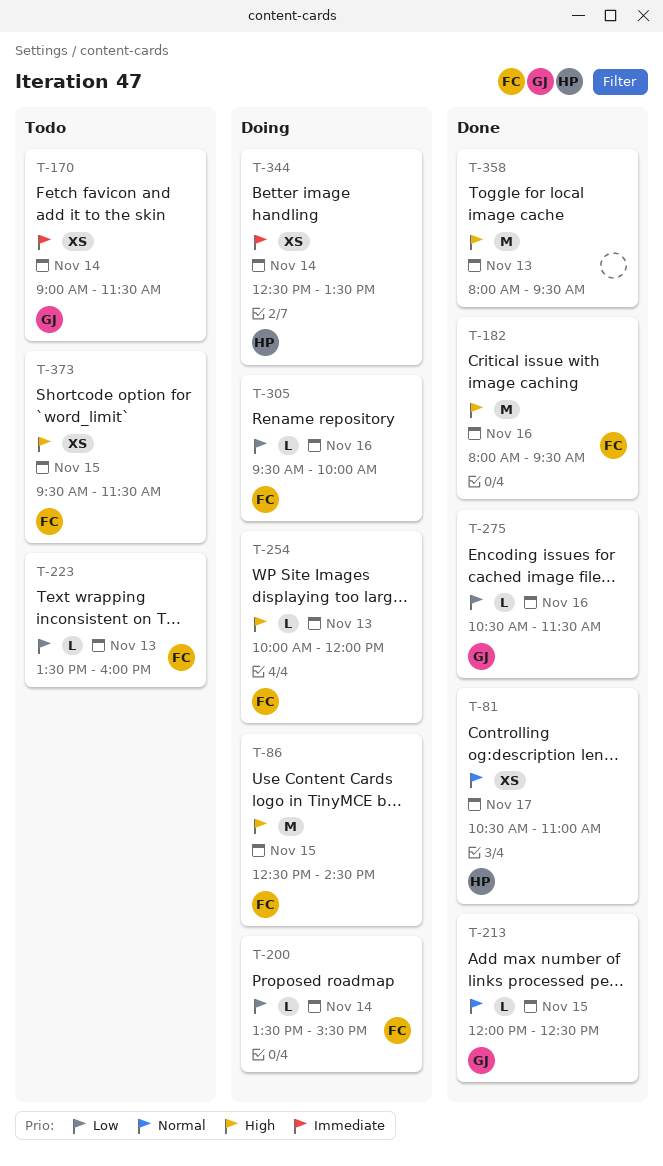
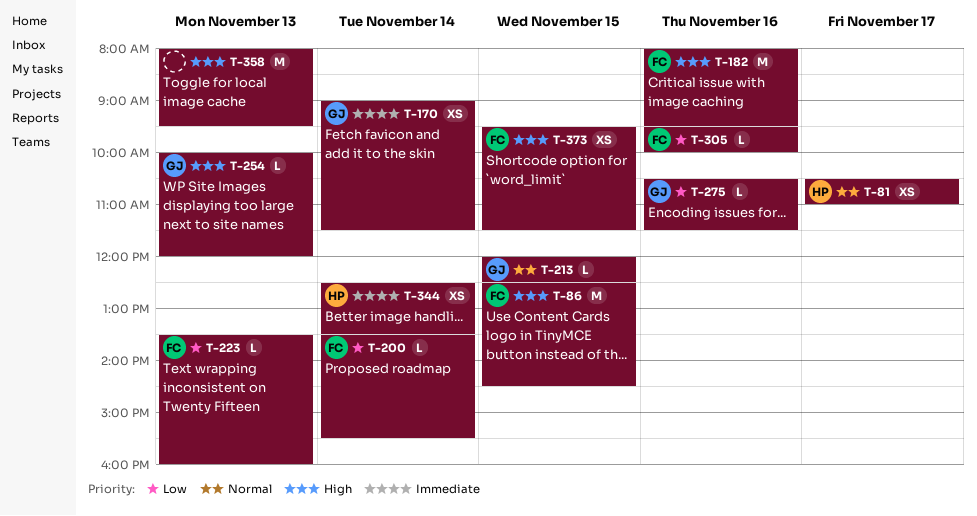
T-254, owner: FC -> GJ

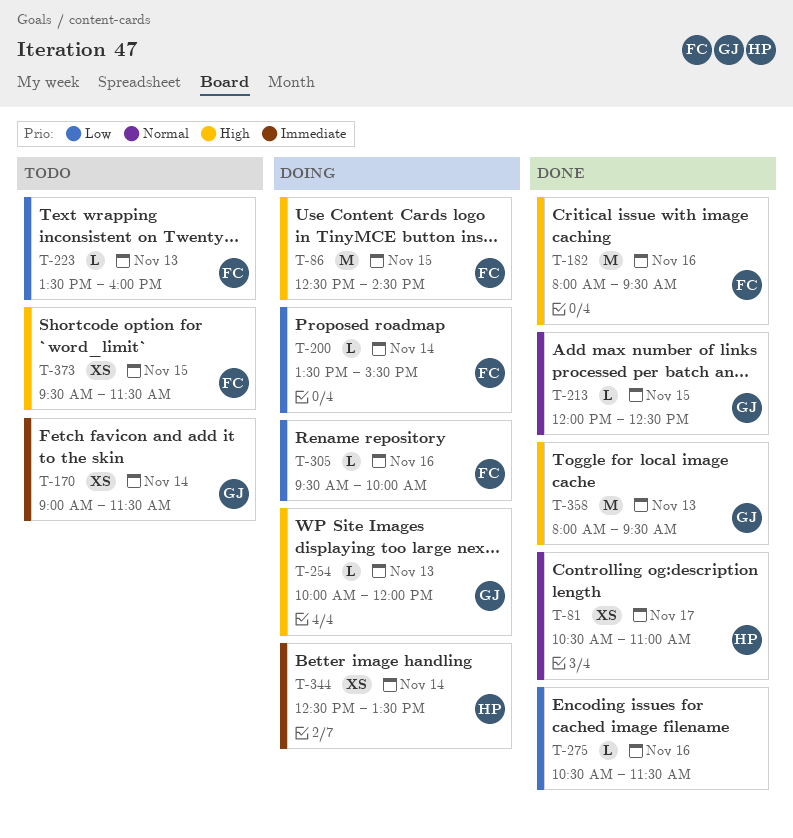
T-275, owner: GJ -> none
T-358, owner: none -> GJ

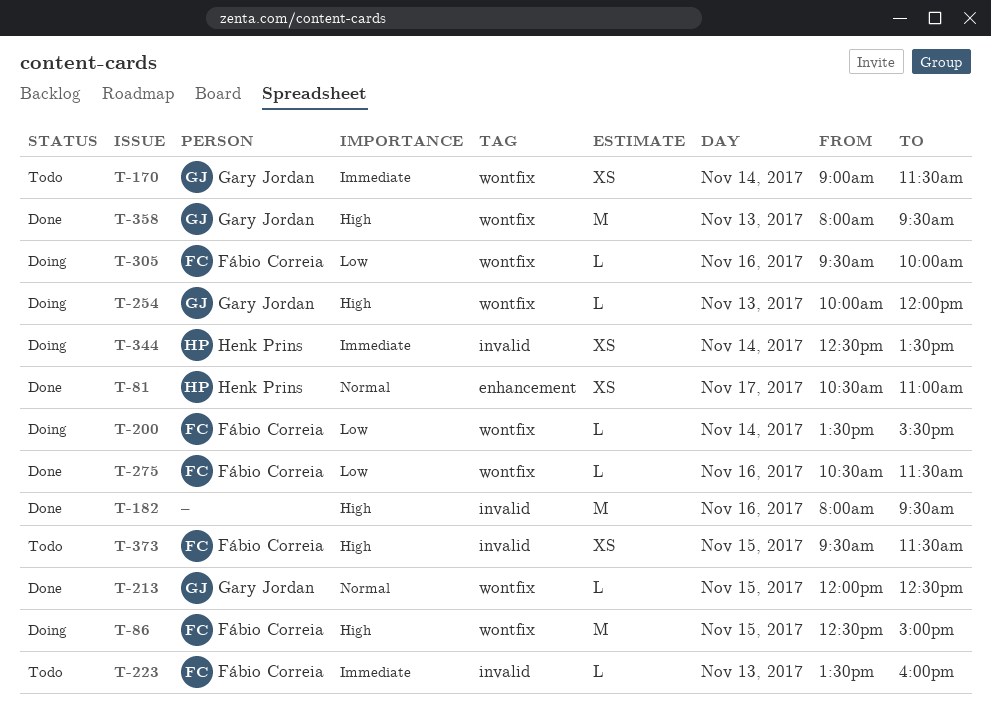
T-86, ends: 14:30 -> 15:00
T-182, owner: Fábio Correia -> none
T-223, priority: Low -> Immediate
T-275, owner: none -> Fábio Correia

